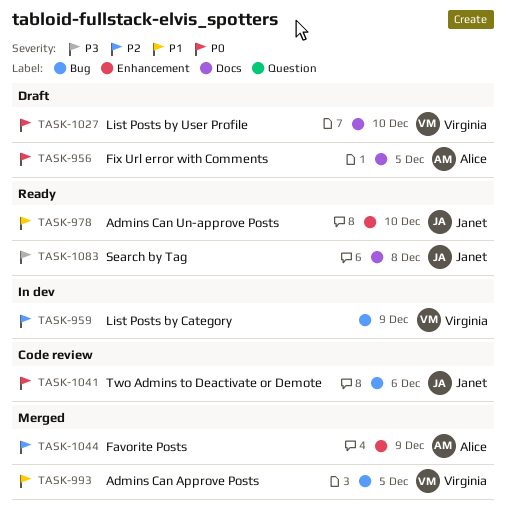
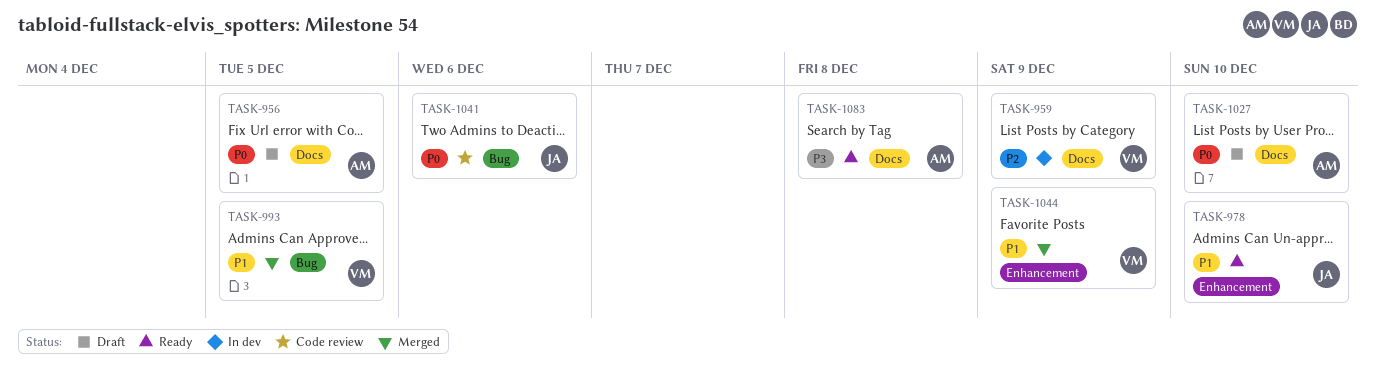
TASK-959, label: Bug -> Docs
TASK-1027, owner: Virginia -> Alice
TASK-1044, owner: Alice -> Virginia
TASK-1044, priority: P2 -> P1
TASK-1083, owner: Janet -> Alice

